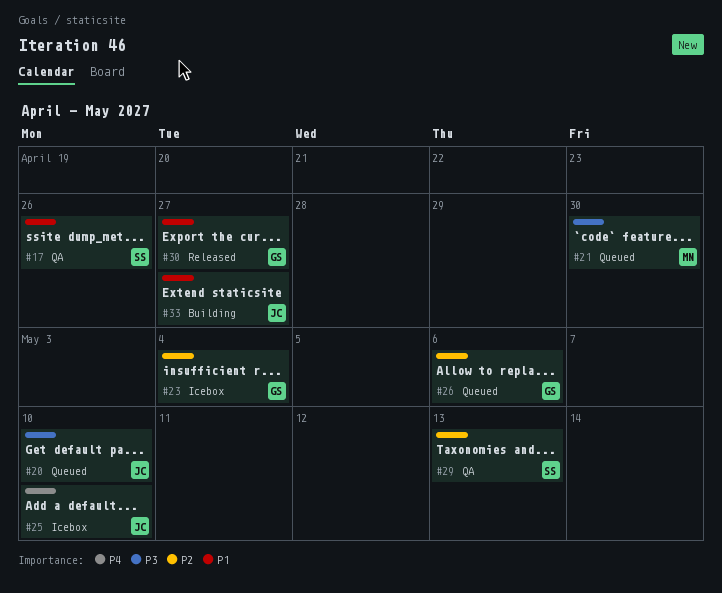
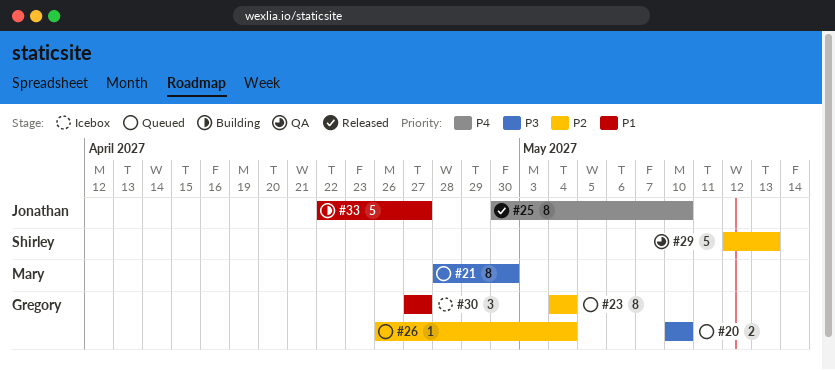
#17: present -> none
#20, owner: Jonathan -> Gregory
#23, status: Icebox -> Queued
#25, status: Icebox -> Released
#26, due: May 6 -> May 4
#30, status: Released -> Icebox

